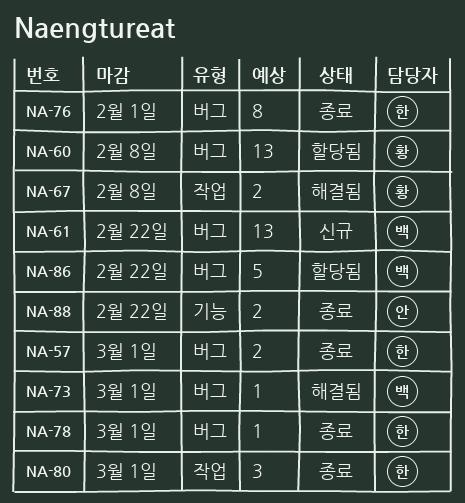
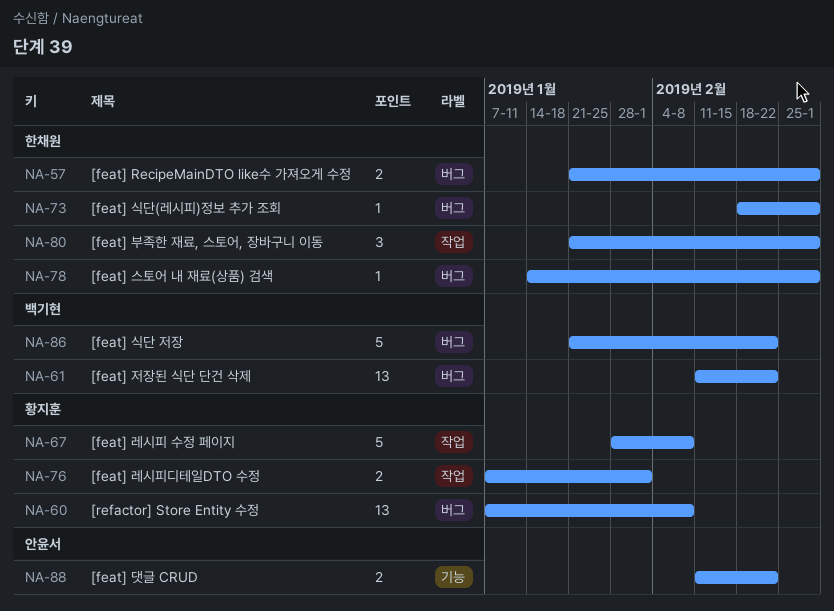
NA-67, estimate: 2 -> 5
NA-73, owner: 백기현 -> 한채원
NA-76, owner: 한채원 -> 황지훈
NA-76, label: 버그 -> 작업
NA-76, estimate: 8 -> 2

